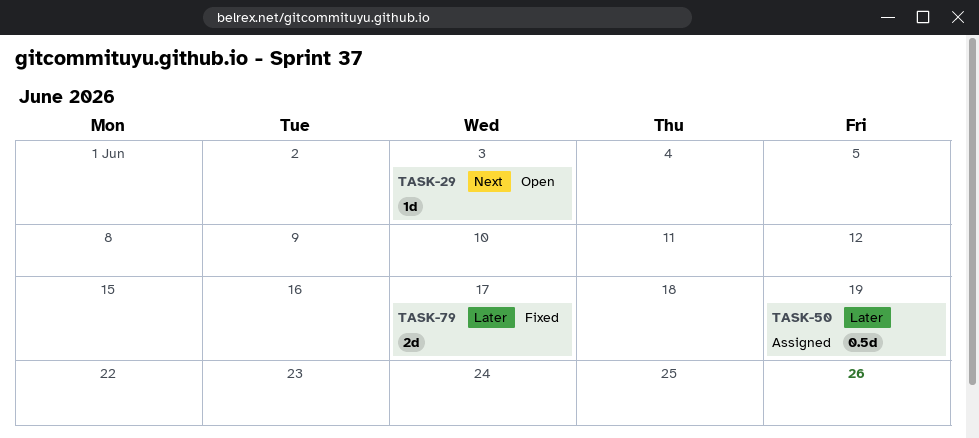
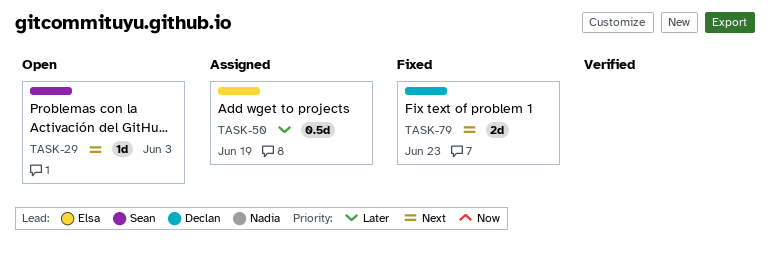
TASK-79, priority: Later -> Next
TASK-79, due: Jun 17 -> Jun 23

